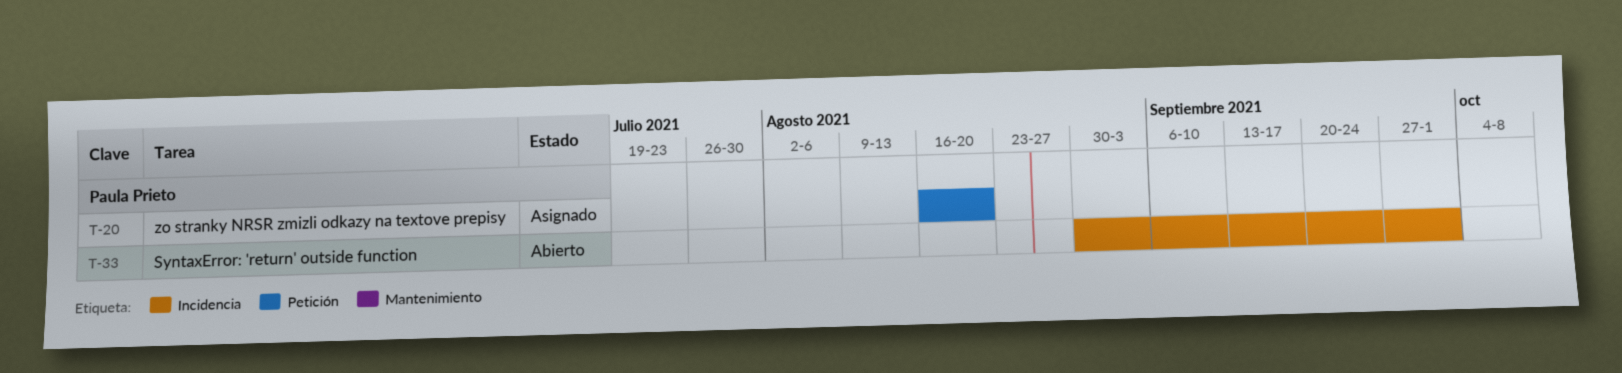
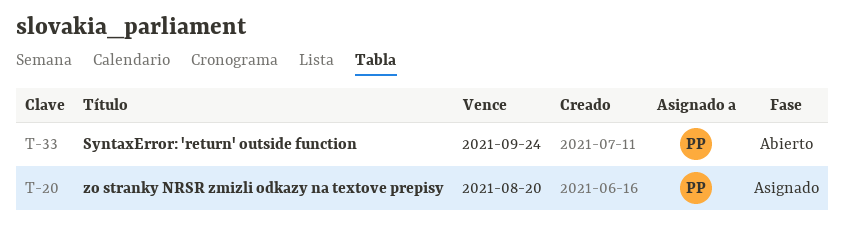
T-33, due: Oct 1 -> Sep 24

